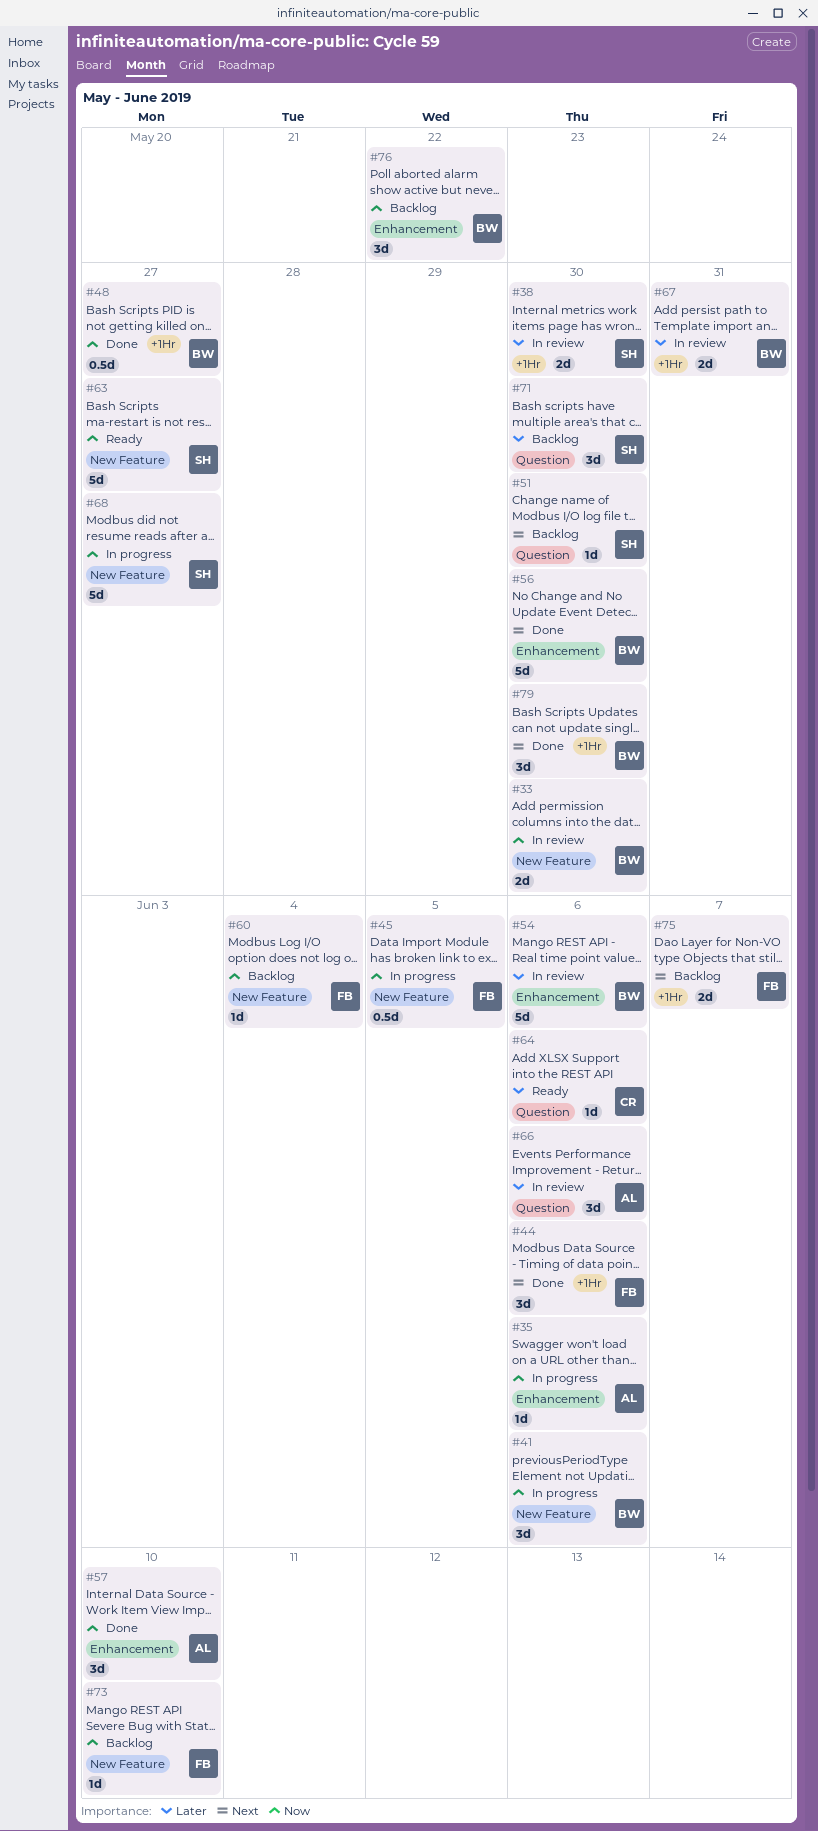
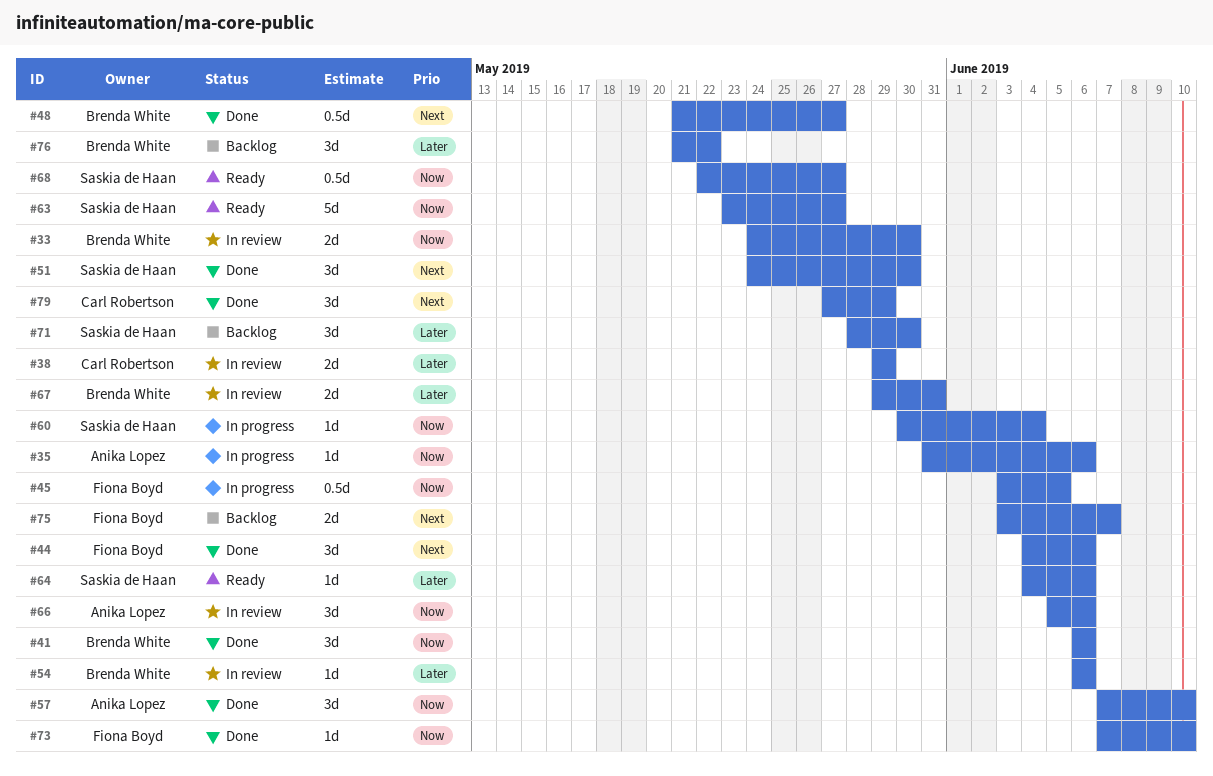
#38, owner: Saskia de Haan -> Carl Robertson
#38, due: May 30 -> May 29
#41, status: In progress -> Done
#48, priority: Now -> Next
#51, status: Backlog -> Done
#51, estimate: 1d -> 3d
#54, estimate: 5d -> 1d
#56: present -> none
#60, status: Backlog -> In progress
#60, owner: Fiona Boyd -> Saskia de Haan
#64, owner: Carl Robertson -> Saskia de Haan
#66, priority: Later -> Now
#68, status: In progress -> Ready
#68, estimate: 5d -> 0.5d
#73, status: Backlog -> Done
#76, priority: Now -> Later
#79, owner: Brenda White -> Carl Robertson
#79, due: May 30 -> May 29

